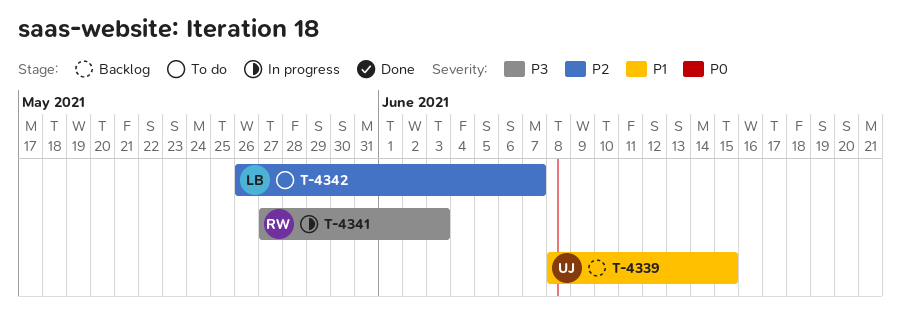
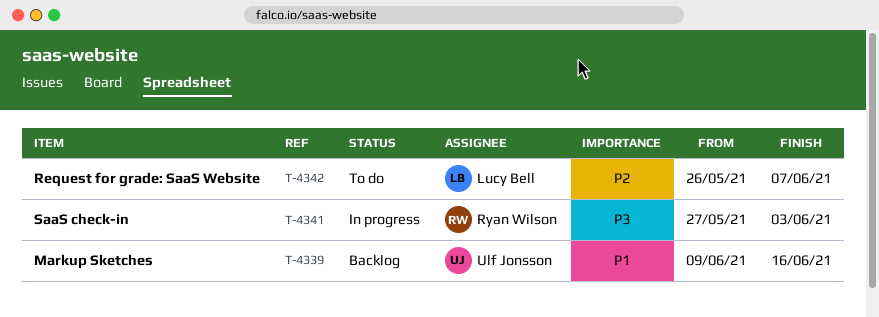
T-4339, start: Jun 8 -> Jun 9
T-4339, due: Jun 15 -> Jun 16

